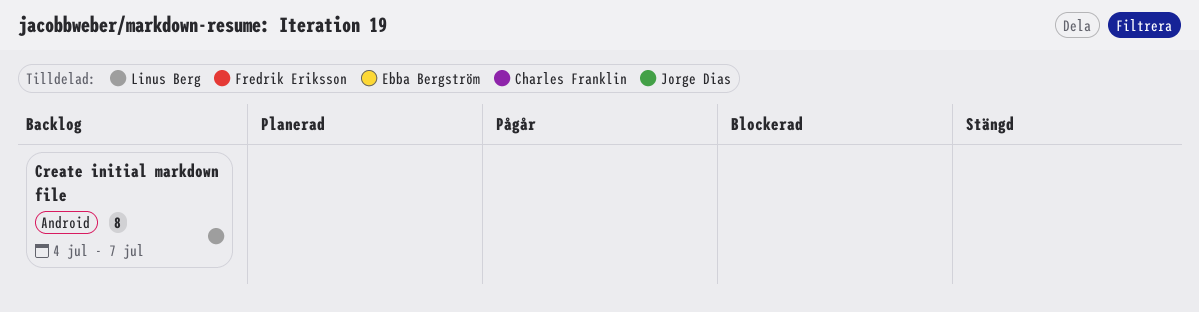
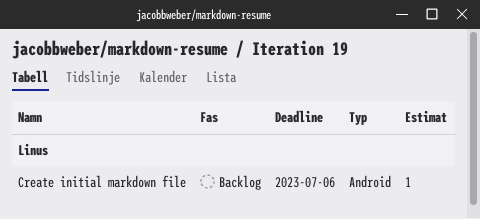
Create initial markdown file, estimate: 8 -> 1
Create initial markdown file, due: Jul 7 -> Jul 6

